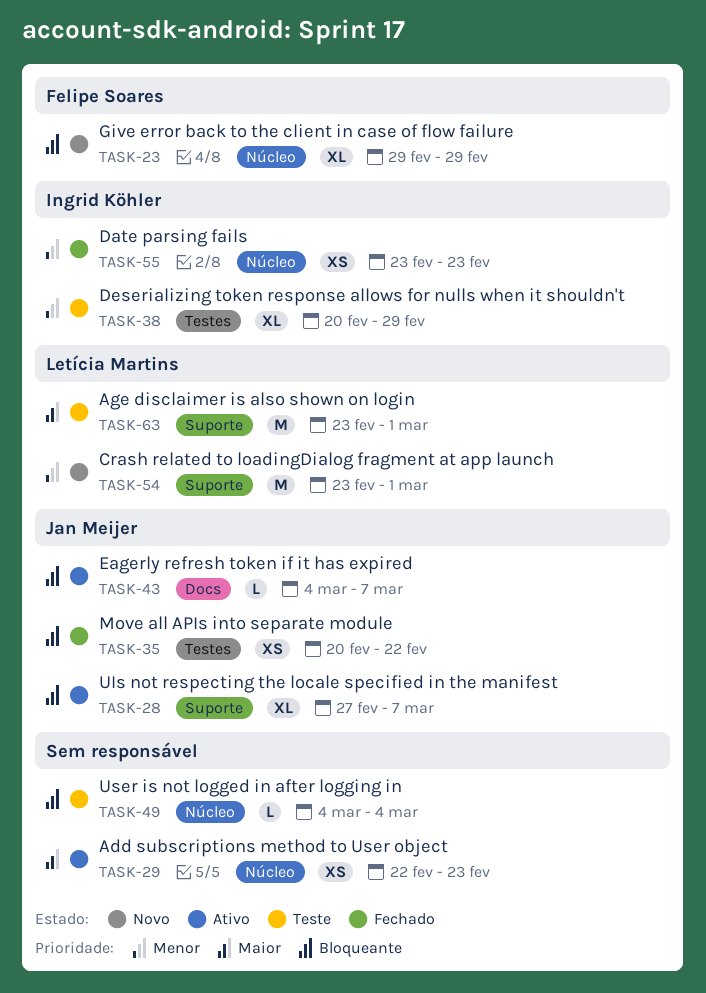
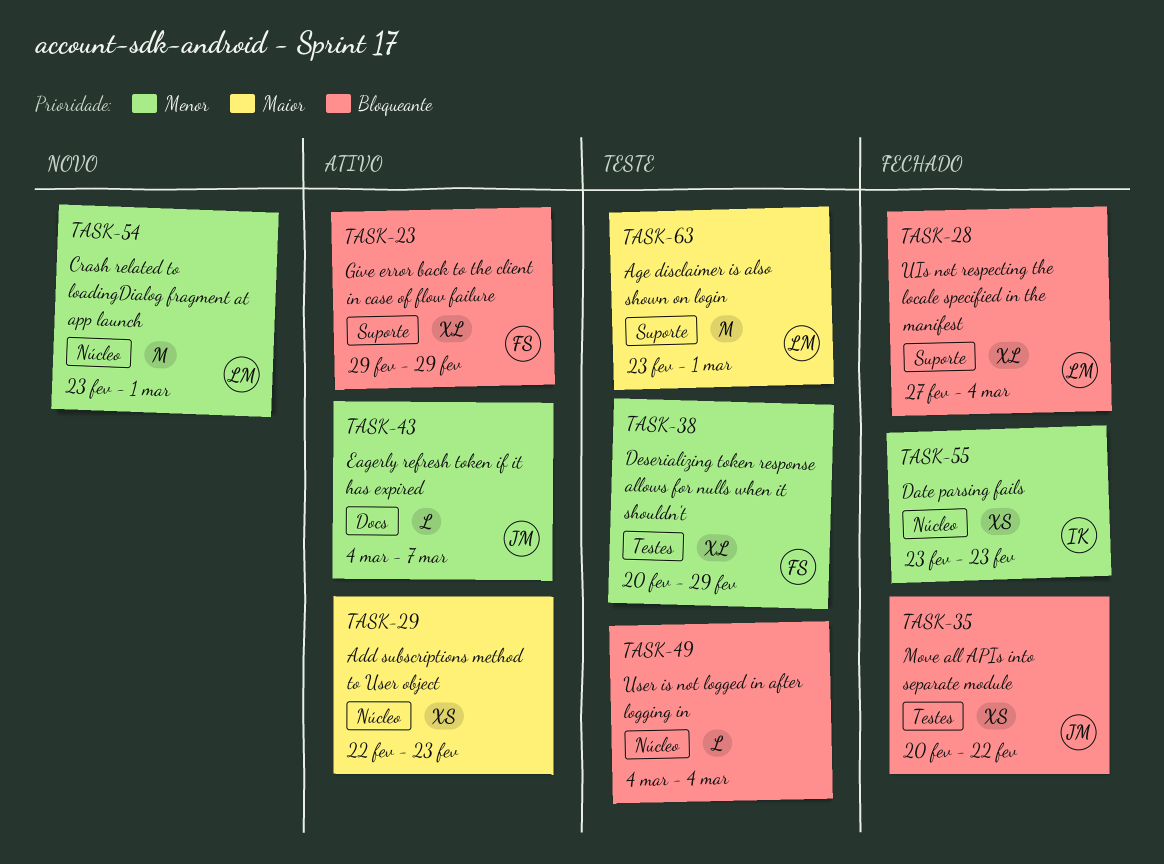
TASK-23, status: Novo -> Ativo
TASK-23, label: Núcleo -> Suporte
TASK-28, status: Ativo -> Fechado
TASK-28, owner: Jan Meijer -> Letícia Martins
TASK-28, due: Mar 7 -> Mar 4
TASK-38, owner: Ingrid Köhler -> Felipe Soares
TASK-43, priority: Bloqueante -> Menor
TASK-54, label: Suporte -> Núcleo

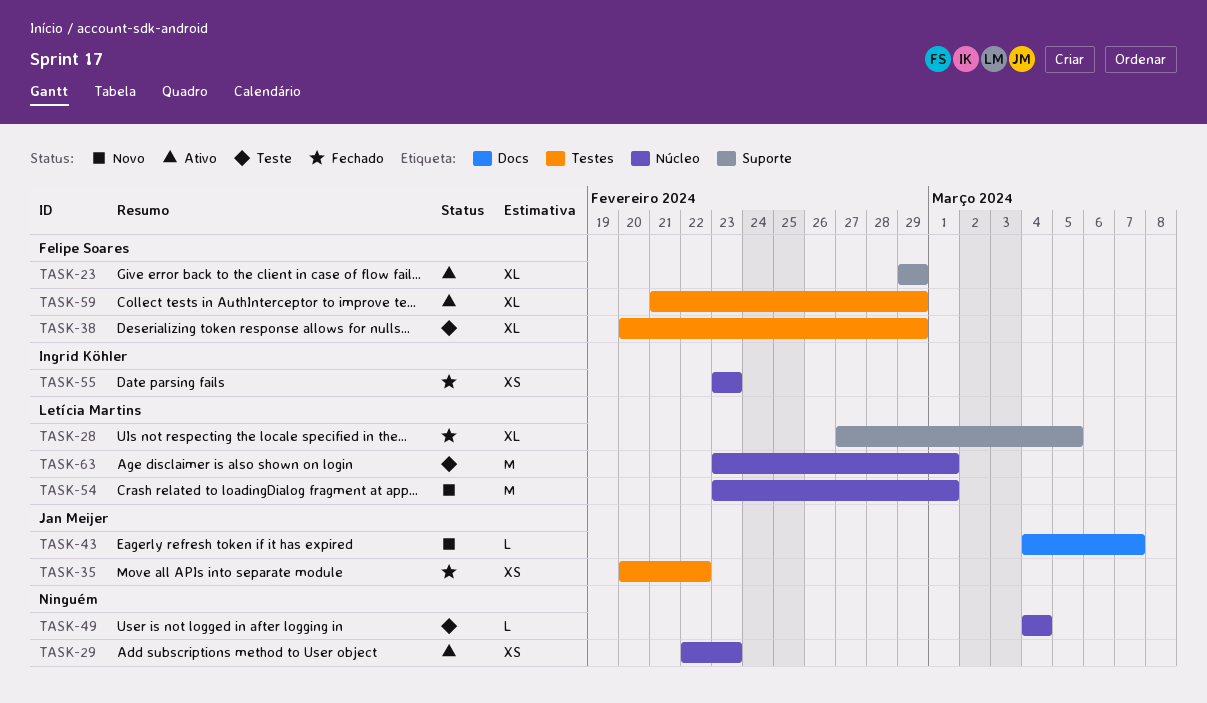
TASK-28, due: Mar 4 -> Mar 5
TASK-43, status: Ativo -> Novo
TASK-59: none -> present
TASK-63, label: Suporte -> Núcleo

